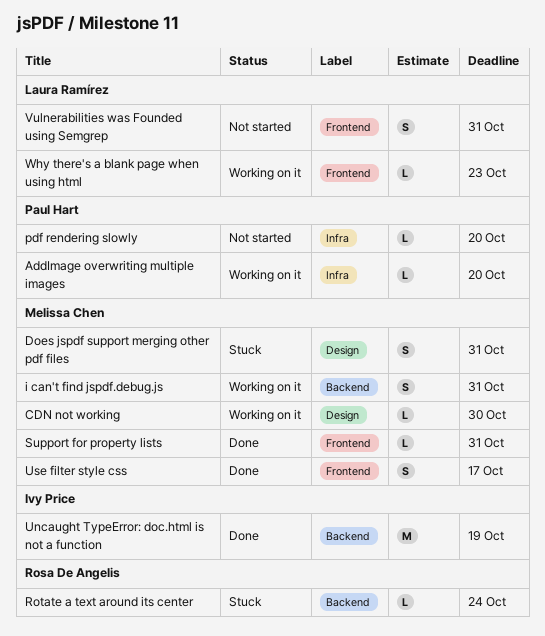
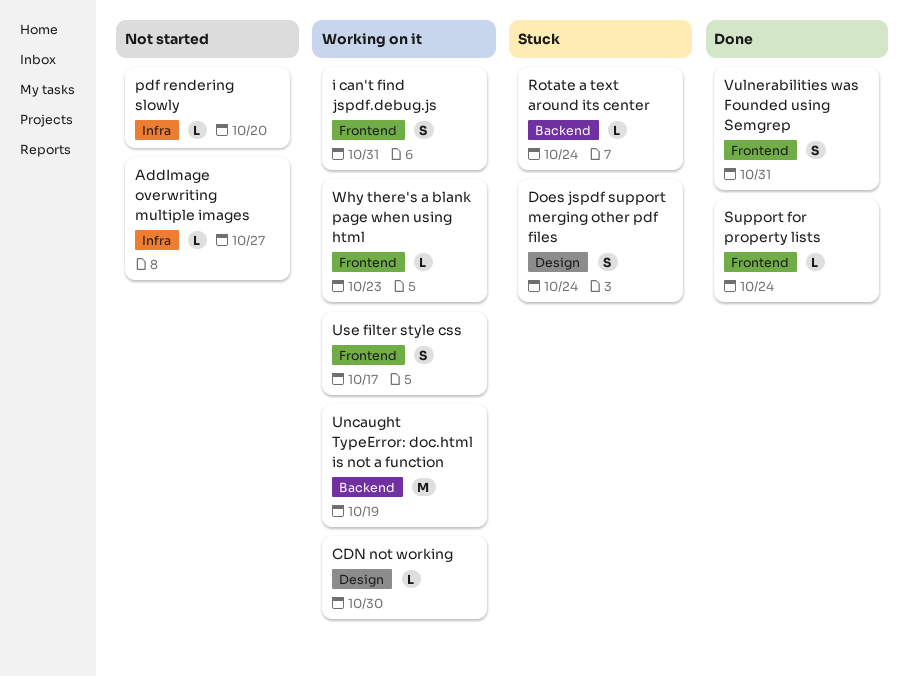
AddImage overwriting multiple images, status: Working on it -> Not started
AddImage overwriting multiple images, due: Oct 20 -> Oct 27
Does jspdf support merging other pdf files, due: Oct 31 -> Oct 24
i can't find jspdf.debug.js, label: Backend -> Frontend
Support for property lists, due: Oct 31 -> Oct 24
Uncaught TypeError: doc.html is not a function, status: Done -> Working on it
Use filter style css, status: Done -> Working on it
Vulnerabilities was Founded using Semgrep, status: Not started -> Done

